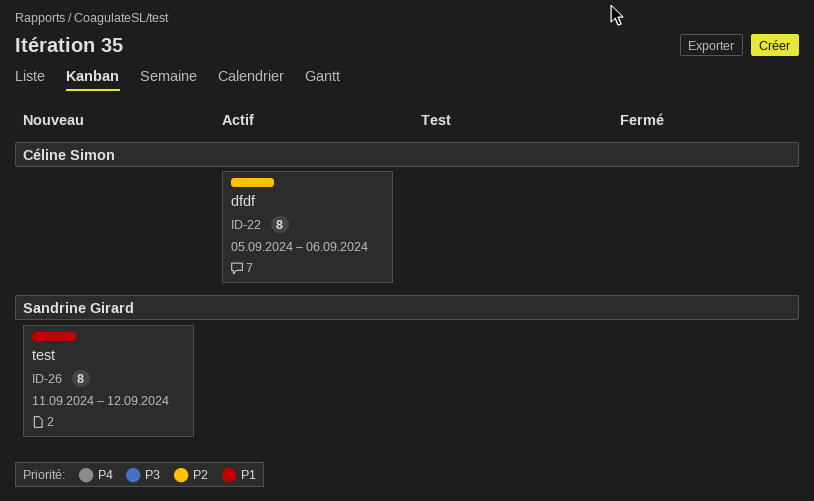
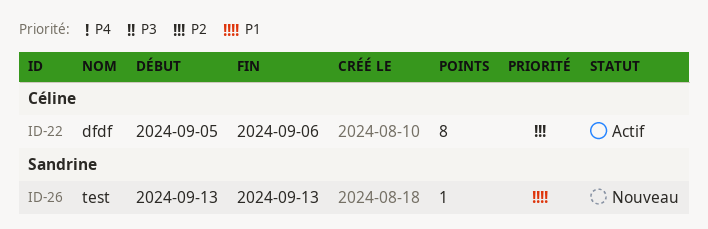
ID-26, estimate: 8 -> 1
ID-26, start: Sep 11 -> Sep 13
ID-26, due: Sep 12 -> Sep 13

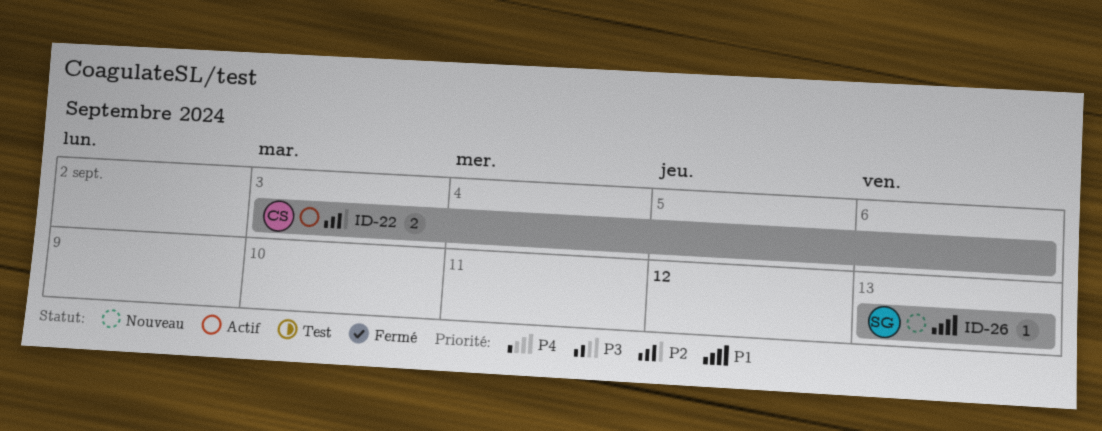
ID-22, estimate: 8 -> 2
ID-22, start: Sep 5 -> Sep 3

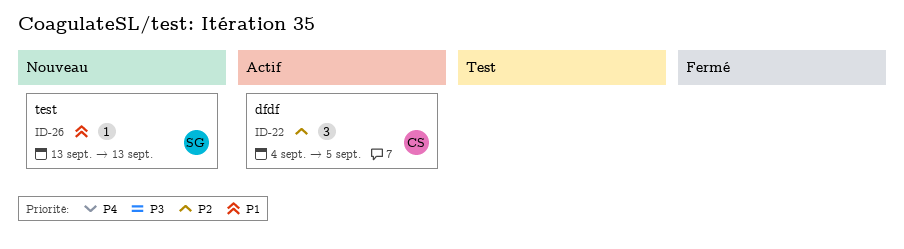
ID-22, estimate: 2 -> 3
ID-22, start: Sep 3 -> Sep 4
ID-22, due: Sep 6 -> Sep 5

